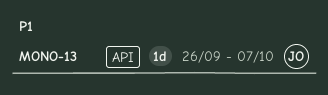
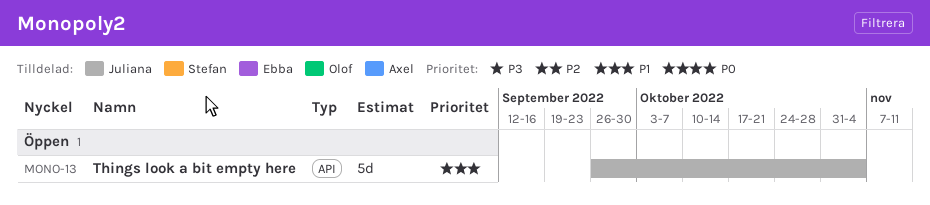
MONO-13, estimate: 1d -> 5d
MONO-13, due: Oct 7 -> Nov 4

